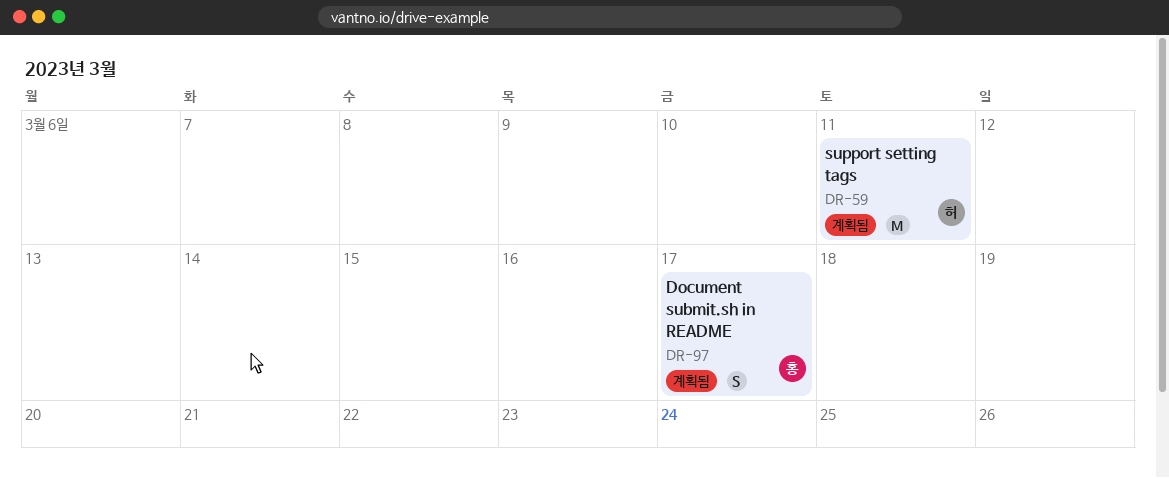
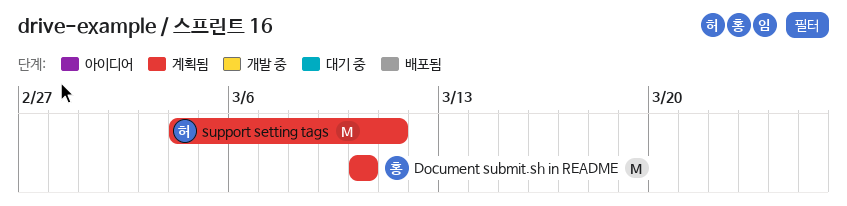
Document submit.sh in README, estimate: S -> M
Document submit.sh in README, due: Mar 17 -> Mar 10

